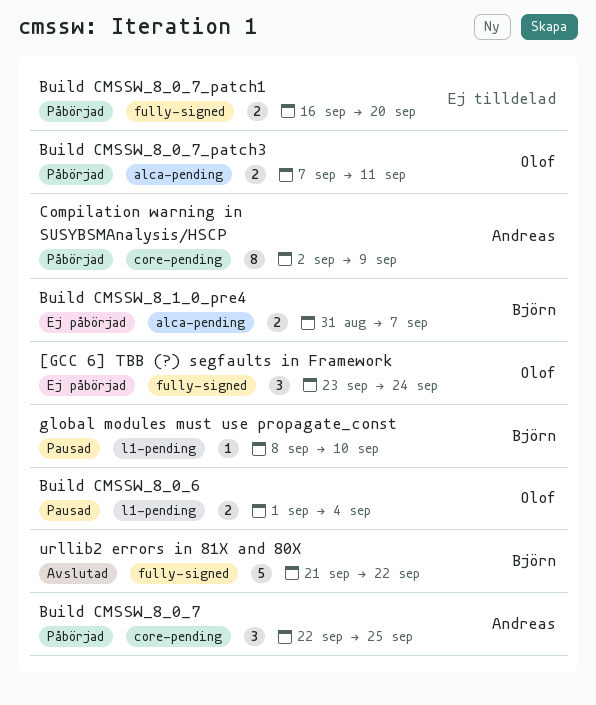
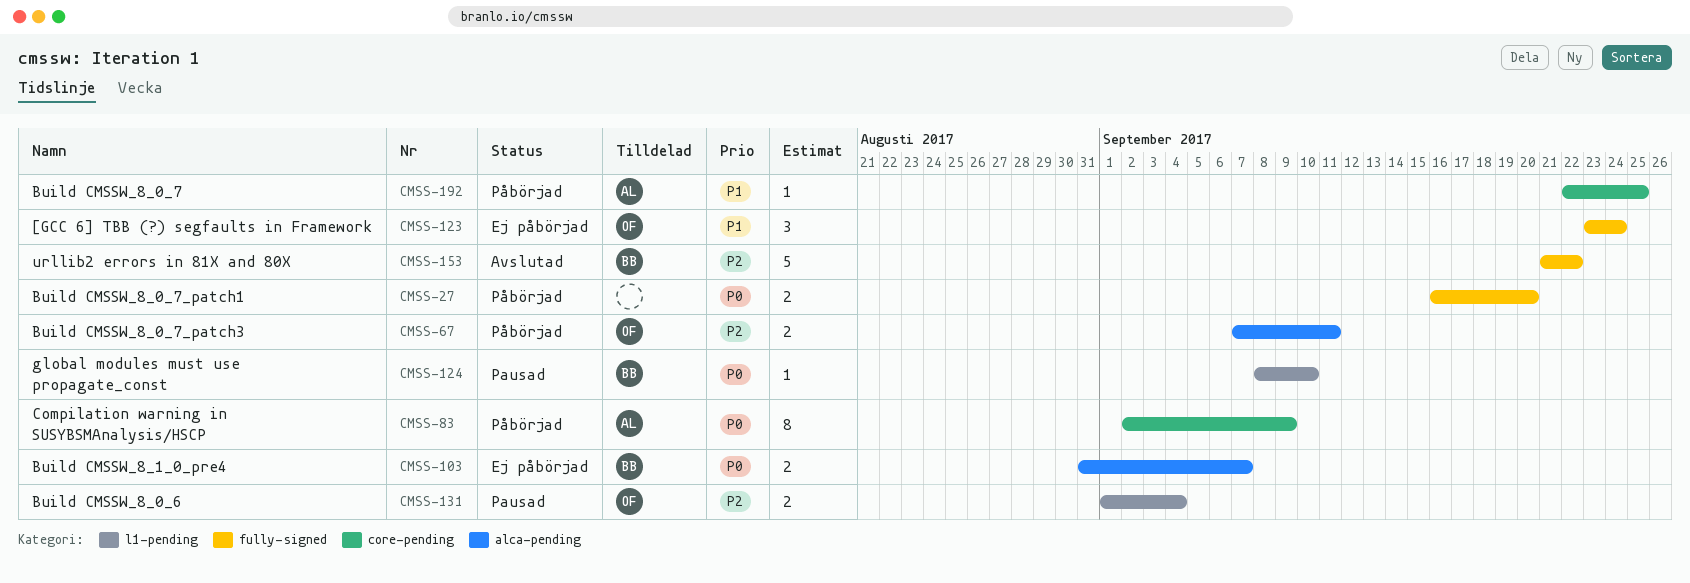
Build CMSSW_8_0_7, estimate: 3 -> 1

